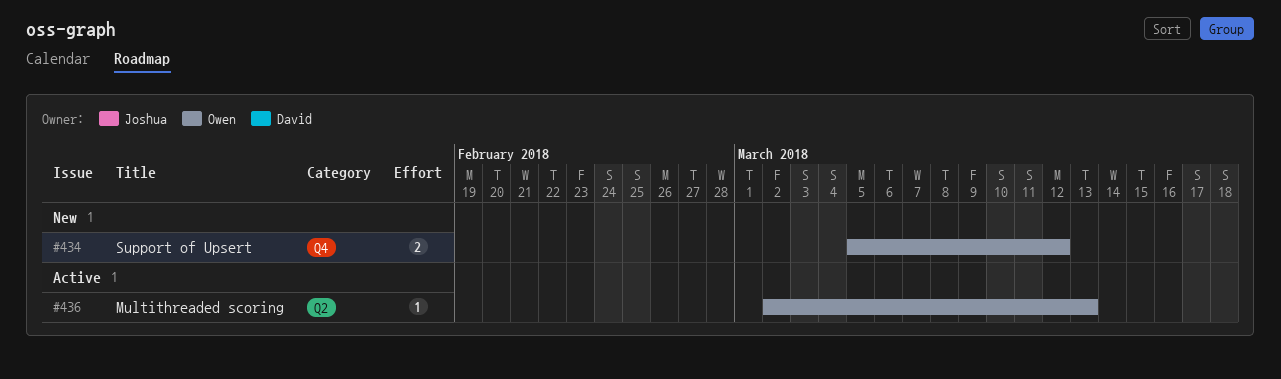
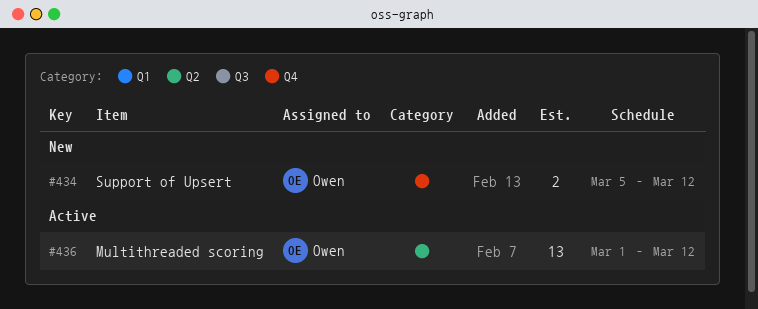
#436, estimate: 1 -> 13
#436, start: Mar 2 -> Mar 1
#436, due: Mar 13 -> Mar 12

